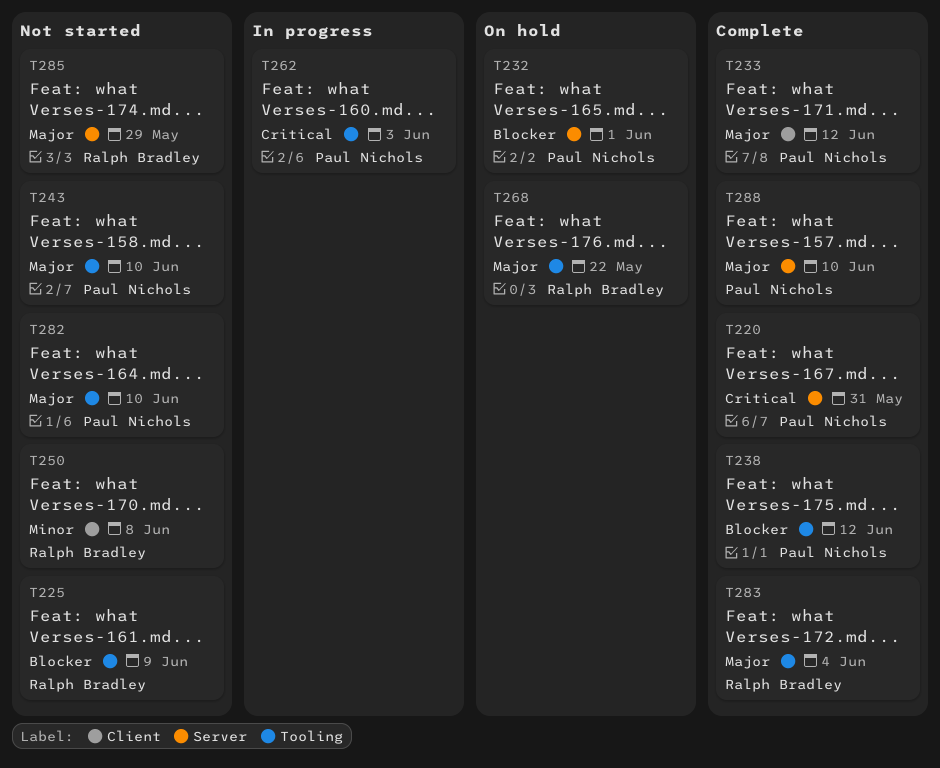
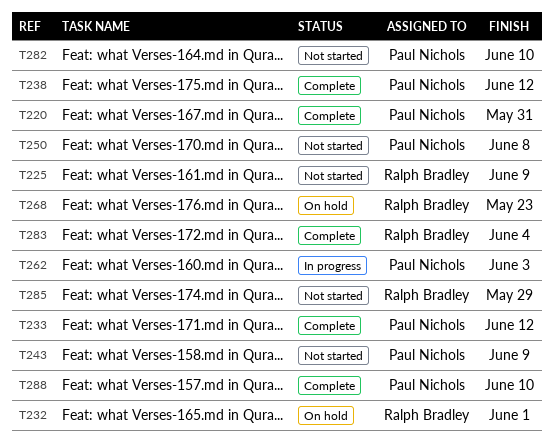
T232, owner: Paul Nichols -> Ralph Bradley
T243, due: Jun 10 -> Jun 9
T250, owner: Ralph Bradley -> Paul Nichols
T268, due: May 22 -> May 23

